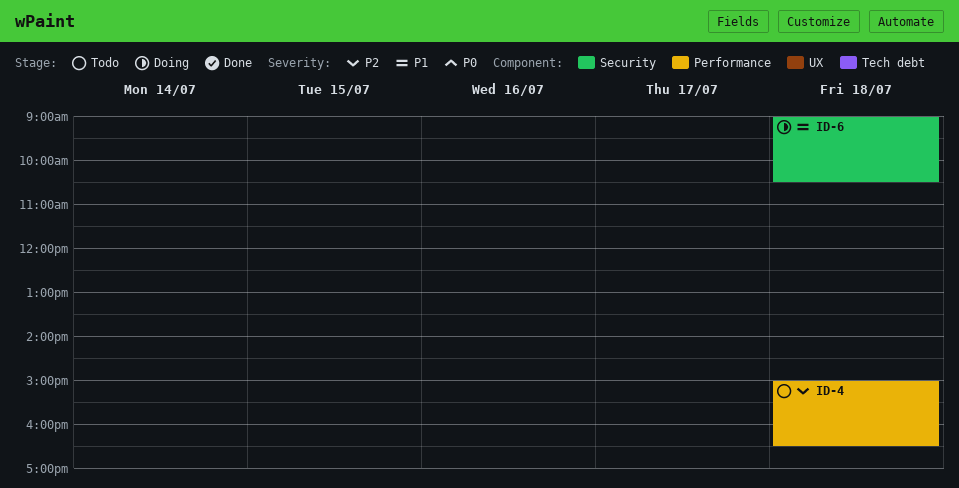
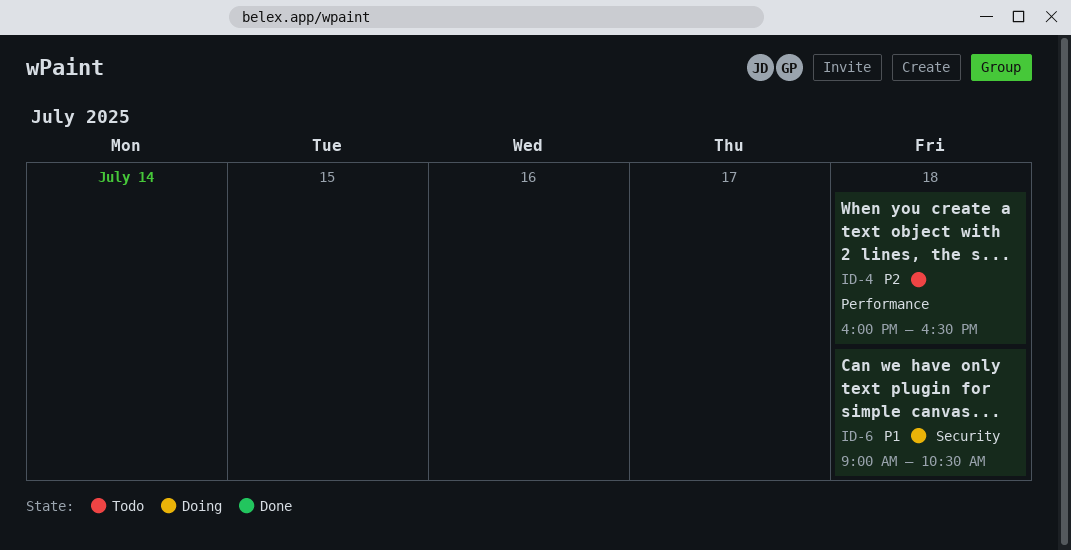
ID-4, begins: 15:00 -> 16:00

